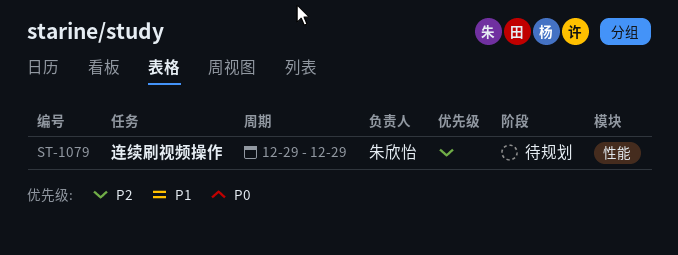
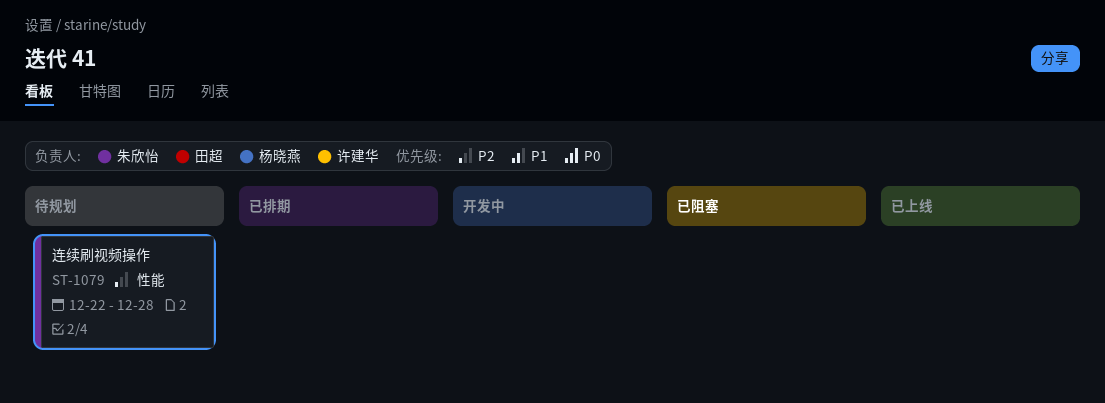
ST-1079, start: Dec 29 -> Dec 22
ST-1079, due: Dec 29 -> Dec 28

